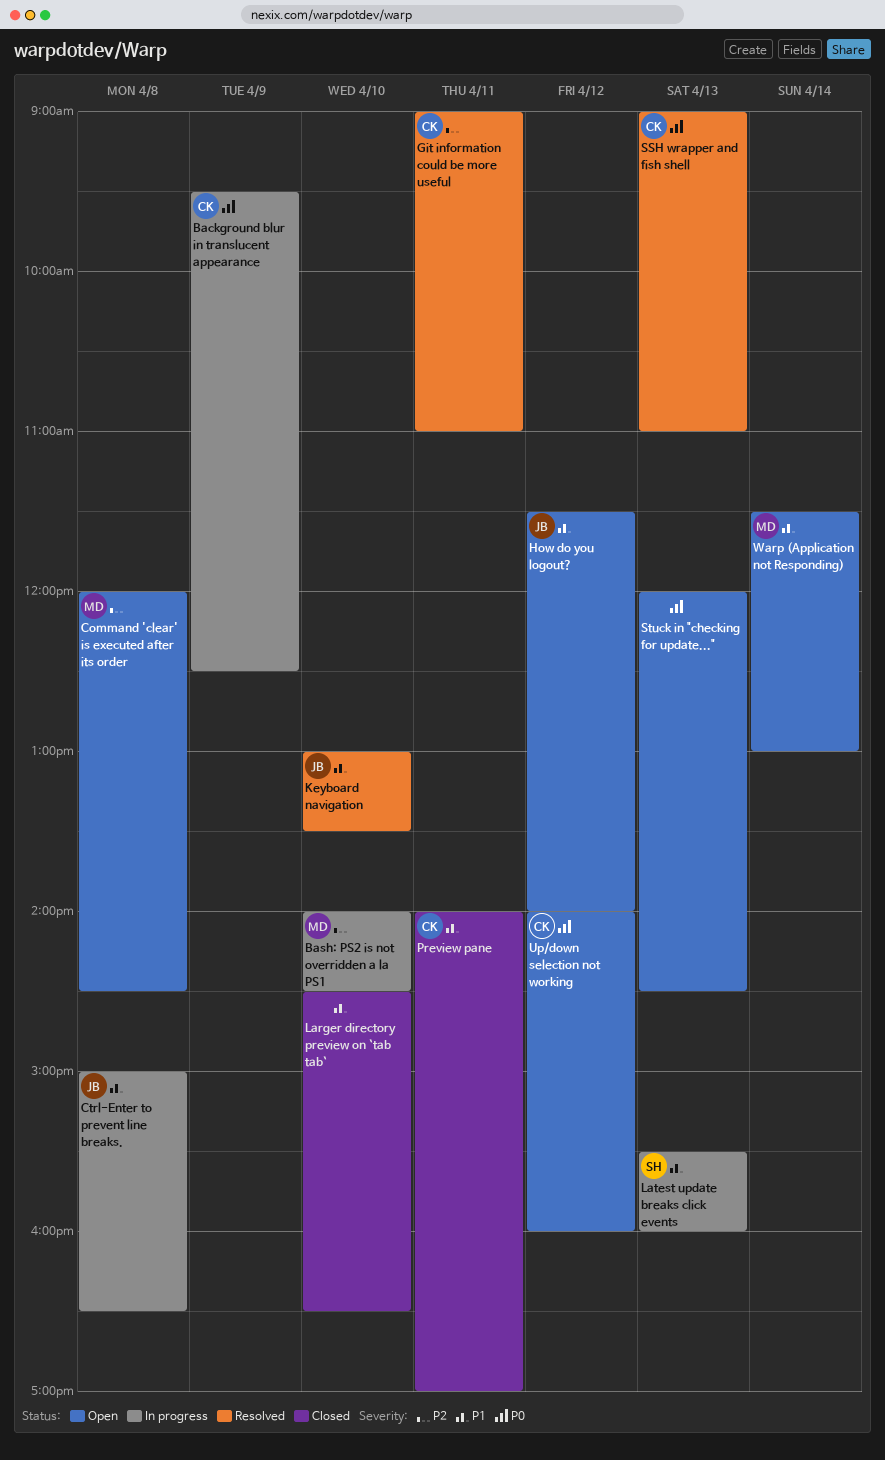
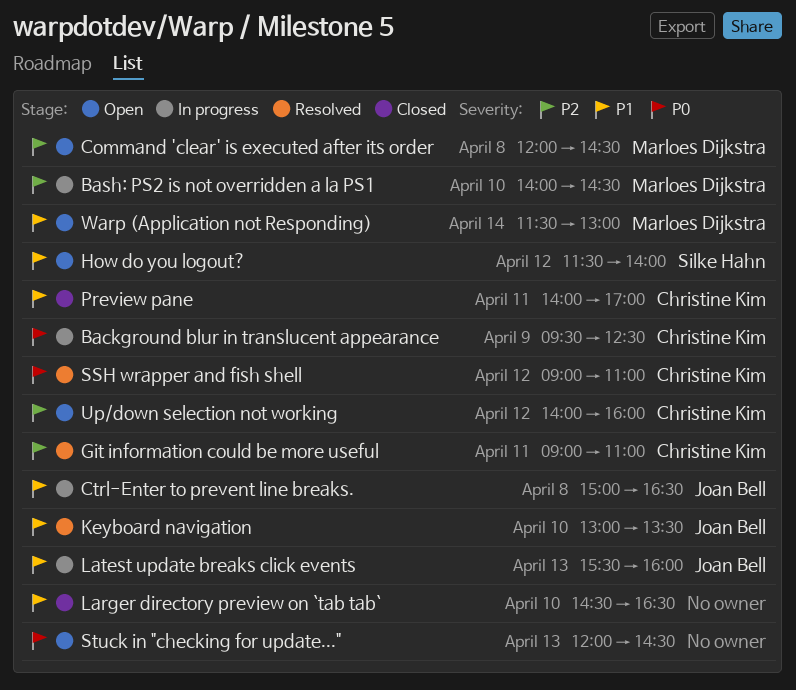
How do you logout?, owner: Joan Bell -> Silke Hahn
Latest update breaks click events, owner: Silke Hahn -> Joan Bell
SSH wrapper and fish shell, day: Apr 13 -> Apr 12
Up/down selection not working, priority: P0 -> P2

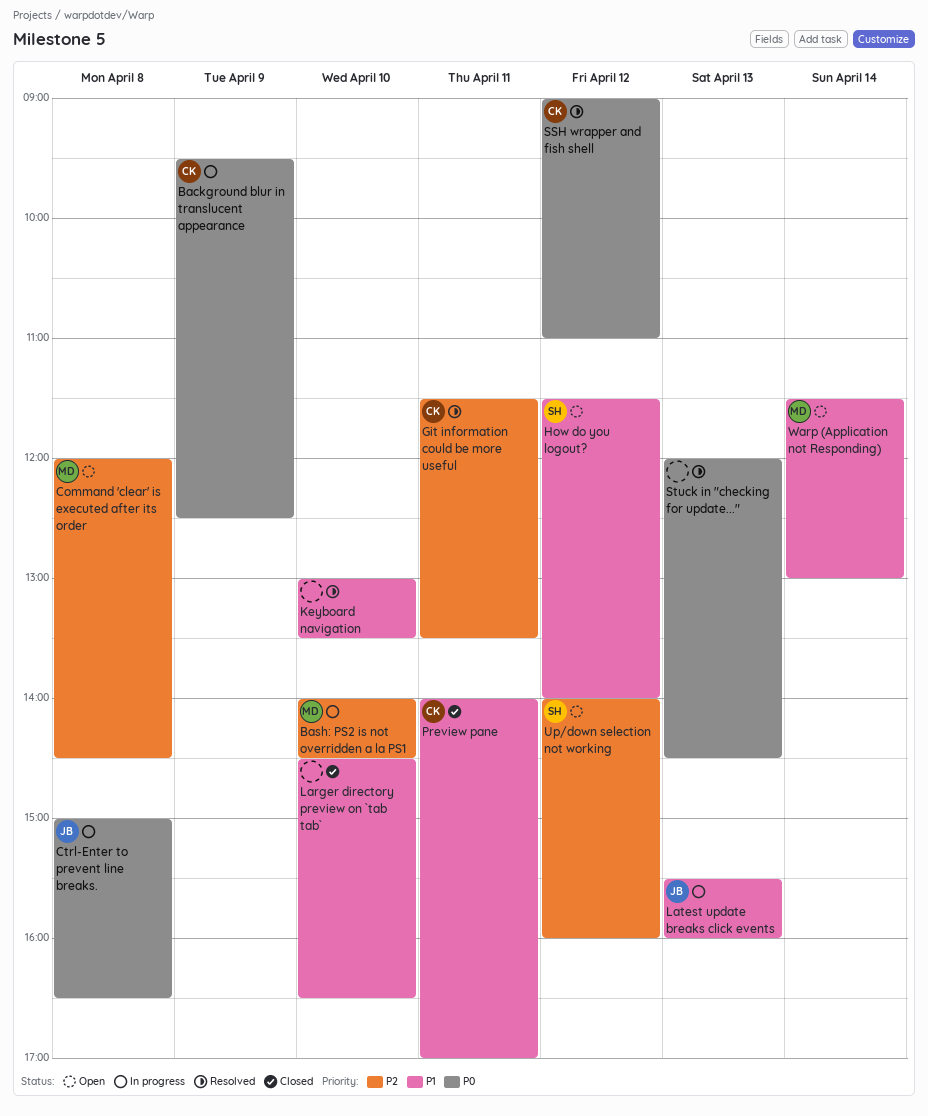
Ctrl-Enter to prevent line breaks., priority: P1 -> P0
Git information could be more useful, begins: 09:00 -> 11:30
Git information could be more useful, ends: 11:00 -> 13:30
Keyboard navigation, owner: Joan Bell -> none
Stuck in "checking for update...", status: Open -> Resolved
Up/down selection not working, owner: Christine Kim -> Silke Hahn

